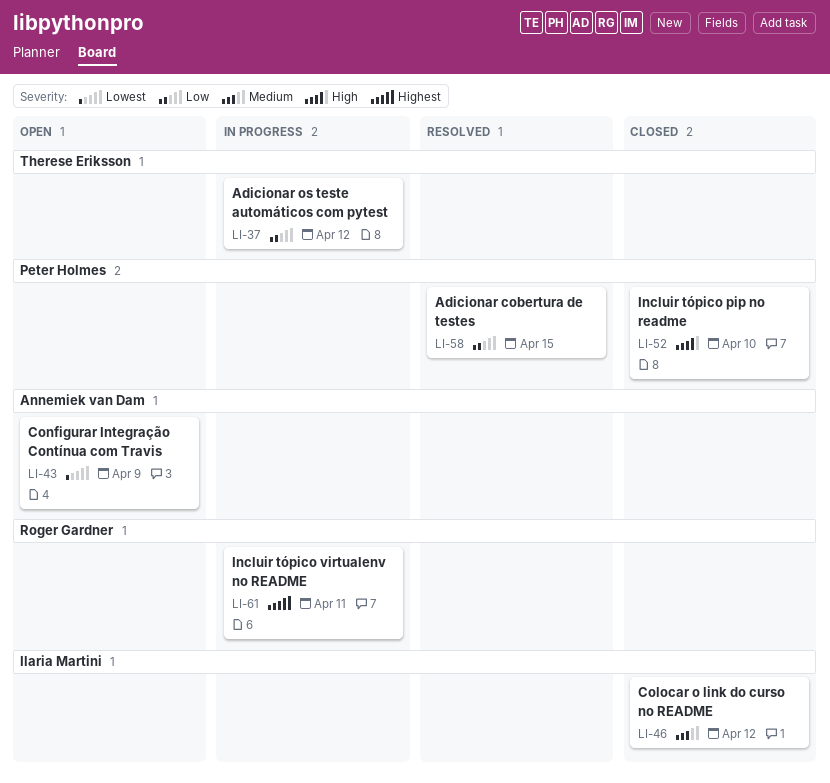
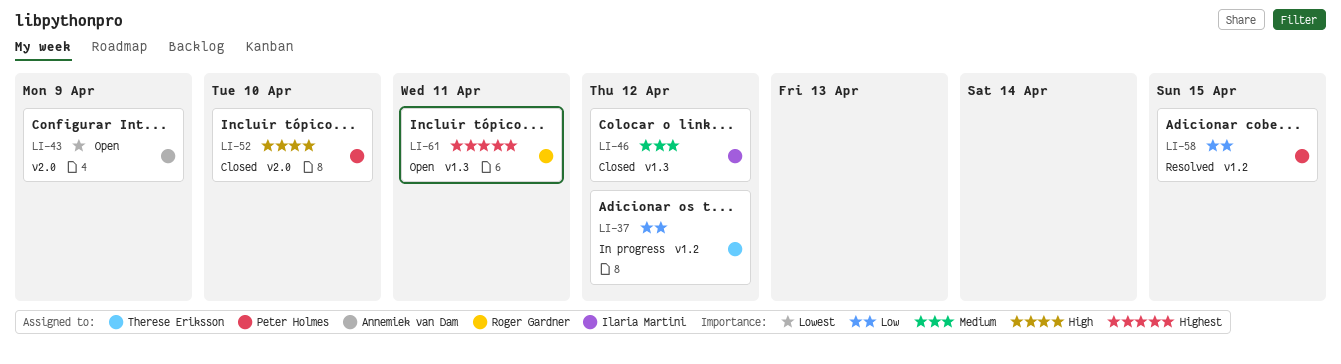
LI-61, status: In progress -> Open

